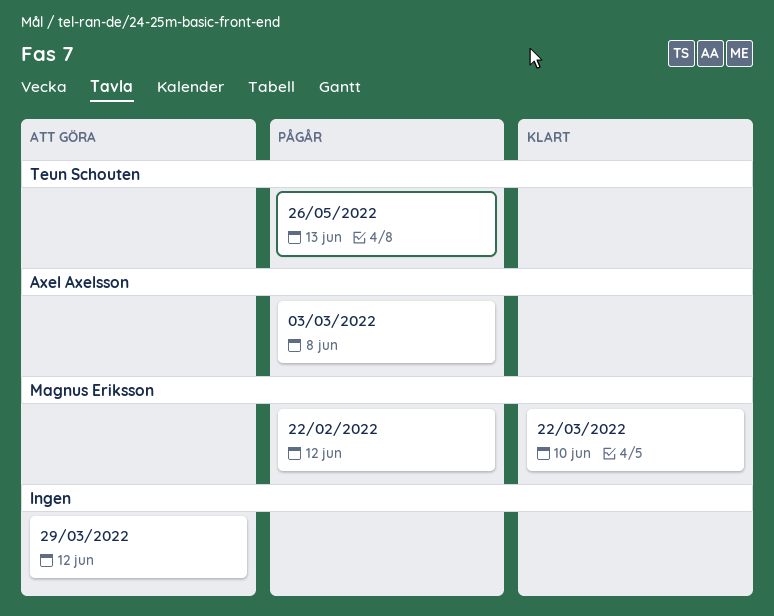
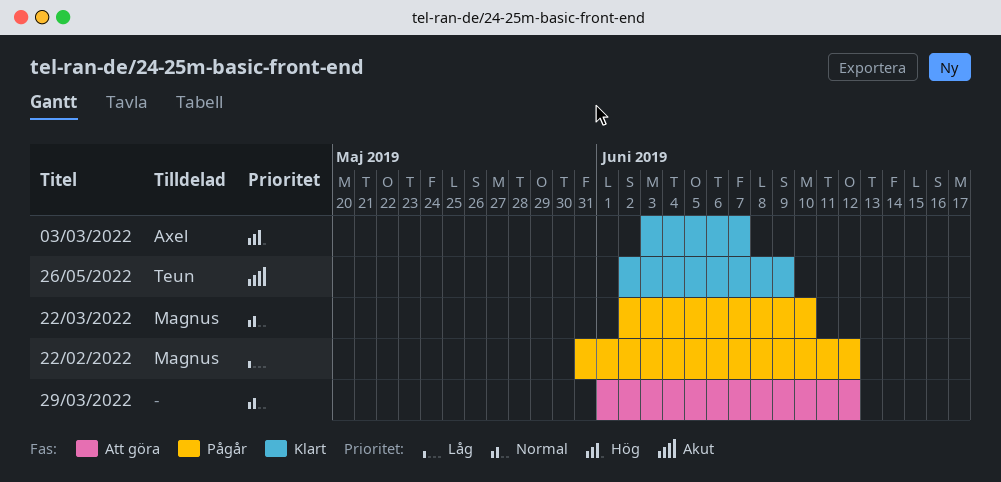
03/03/2022, status: Pågår -> Klart
03/03/2022, due: Jun 8 -> Jun 7
22/03/2022, status: Klart -> Pågår
26/05/2022, status: Pågår -> Klart
26/05/2022, due: Jun 13 -> Jun 9

